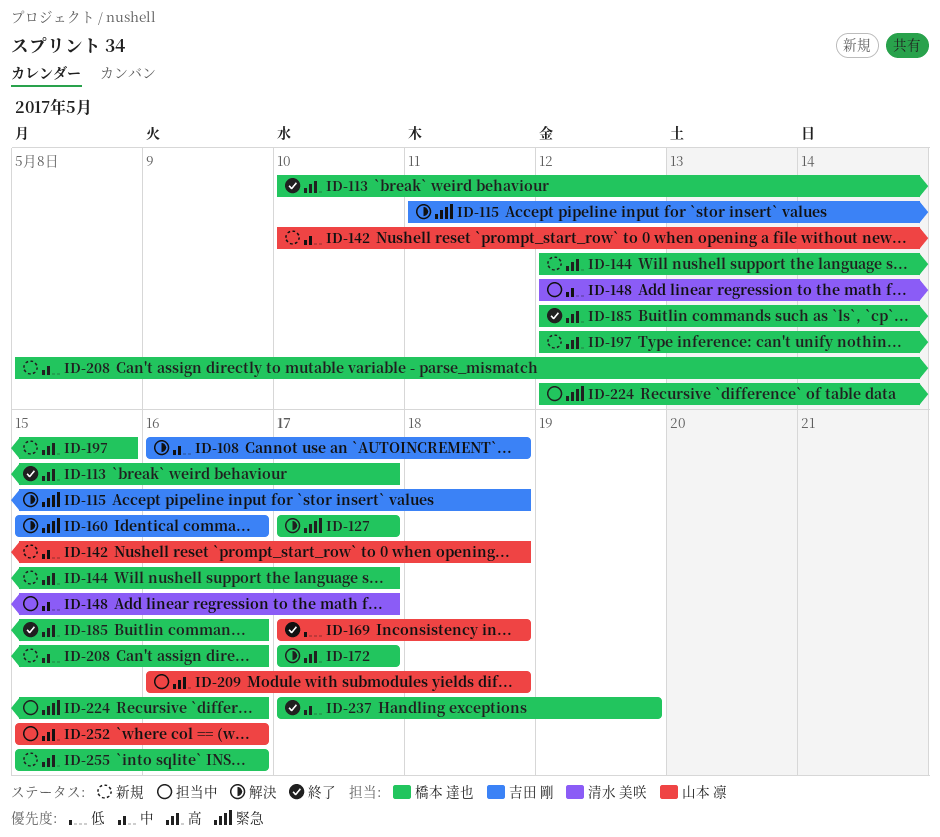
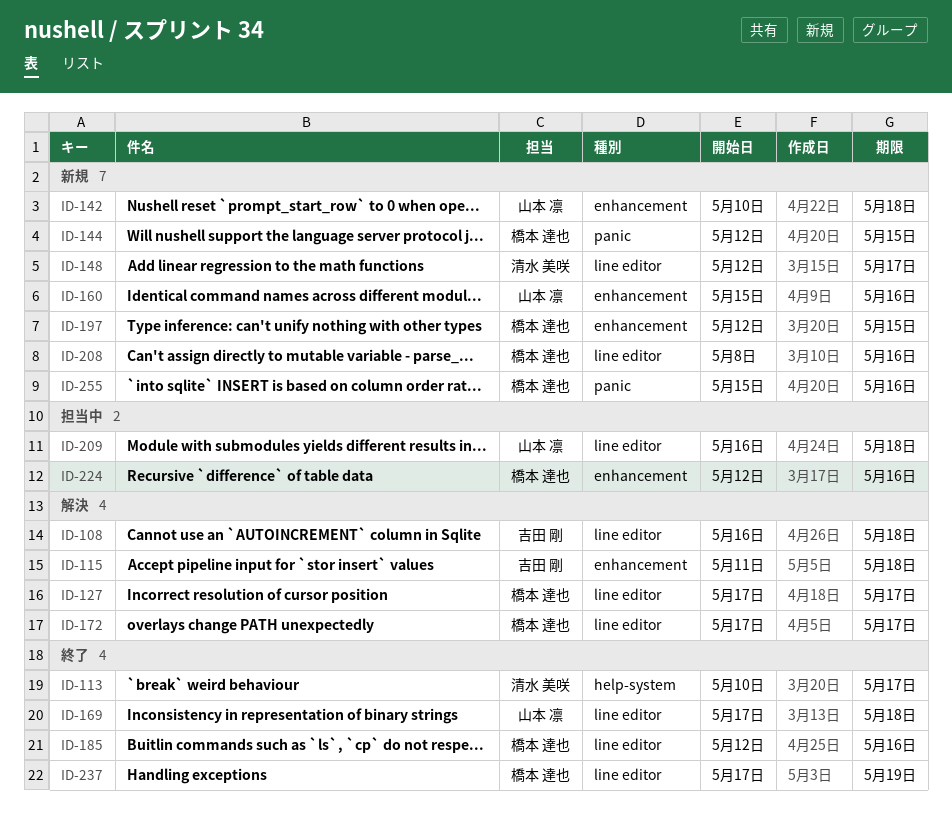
ID-113, owner: 橋本 達也 -> 清水 美咲
ID-144, due: May 17 -> May 15
ID-148, status: 担当中 -> 新規
ID-160, status: 解決 -> 新規
ID-160, owner: 吉田 剛 -> 山本 凛
ID-252: present -> none

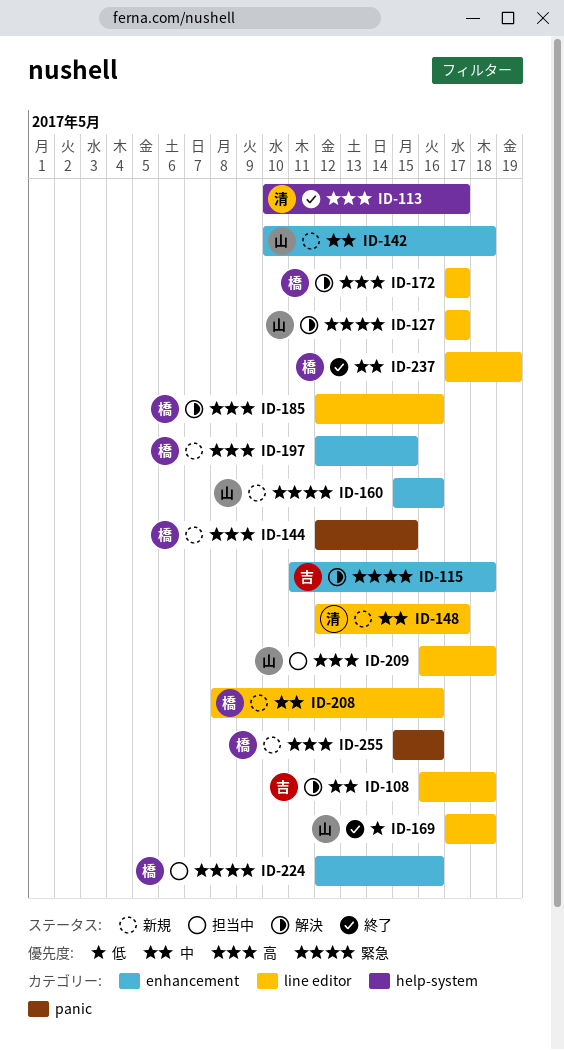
ID-127, owner: 橋本 達也 -> 山本 凛
ID-185, status: 終了 -> 解決

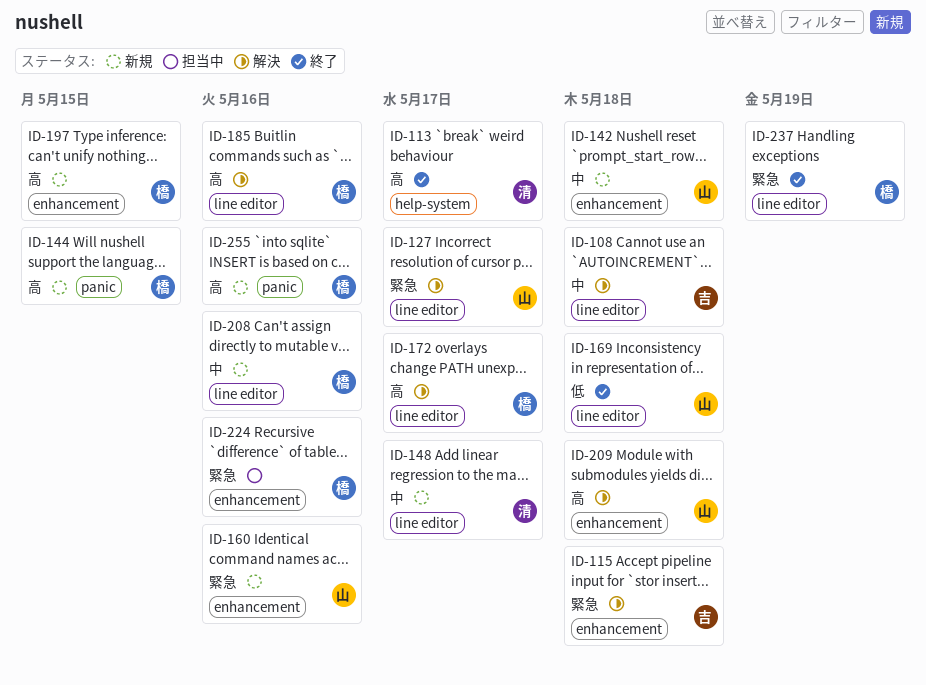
ID-209, status: 担当中 -> 解決
ID-209, label: line editor -> enhancement
ID-237, priority: 中 -> 緊急

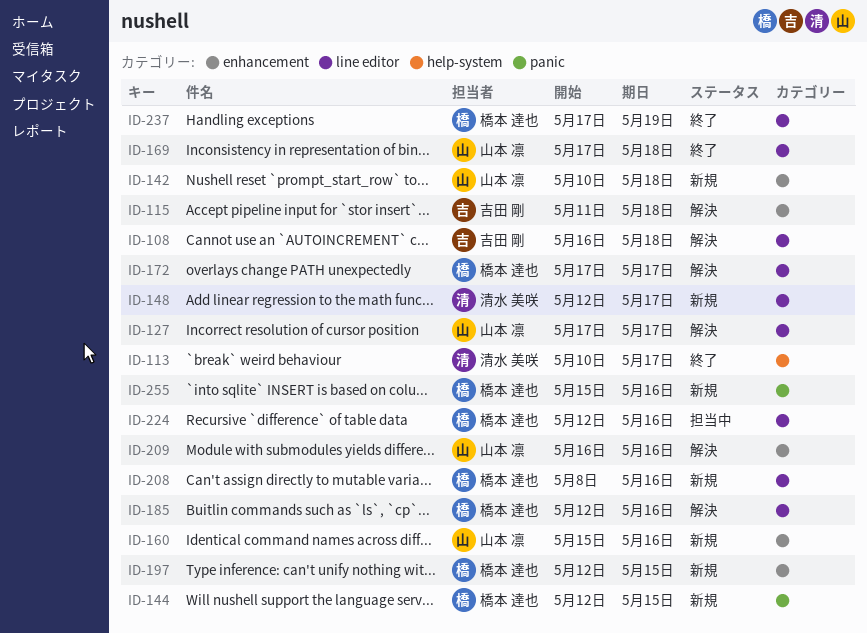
ID-209, due: May 18 -> May 16
ID-224, label: enhancement -> line editor

